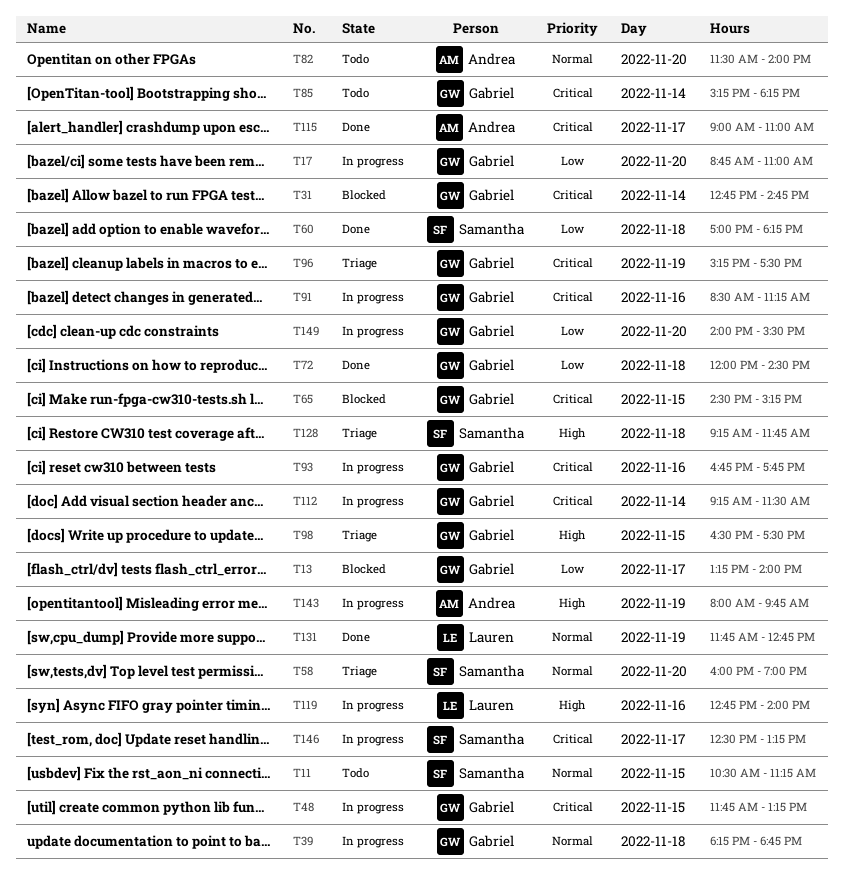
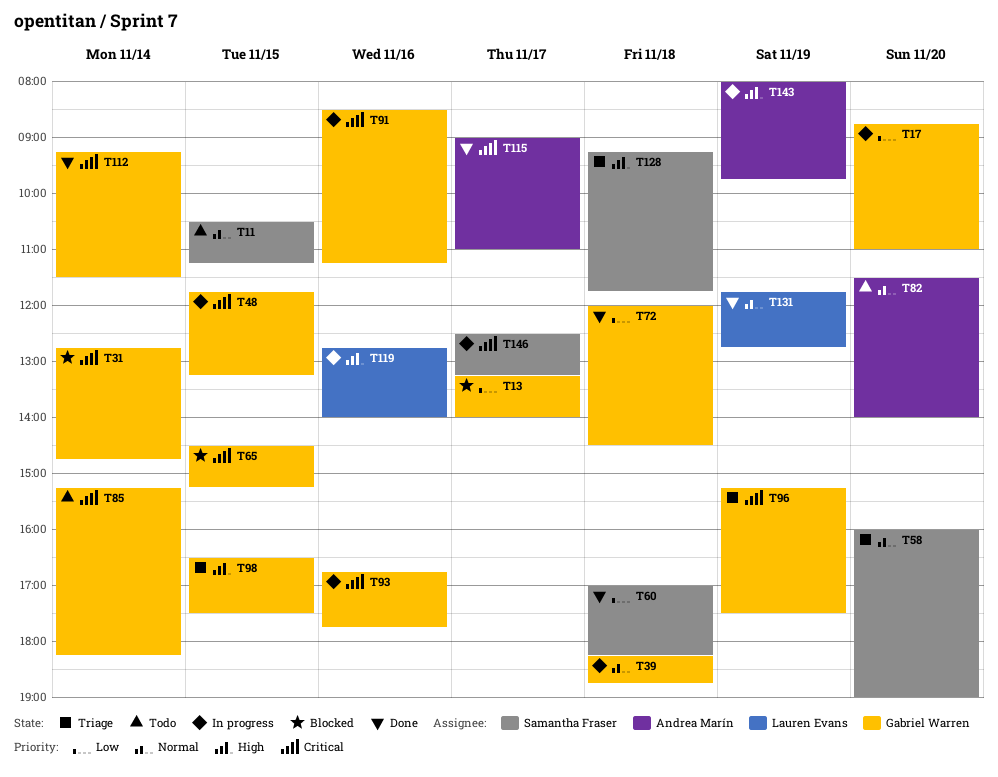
T112, status: In progress -> Done
T149: present -> none

